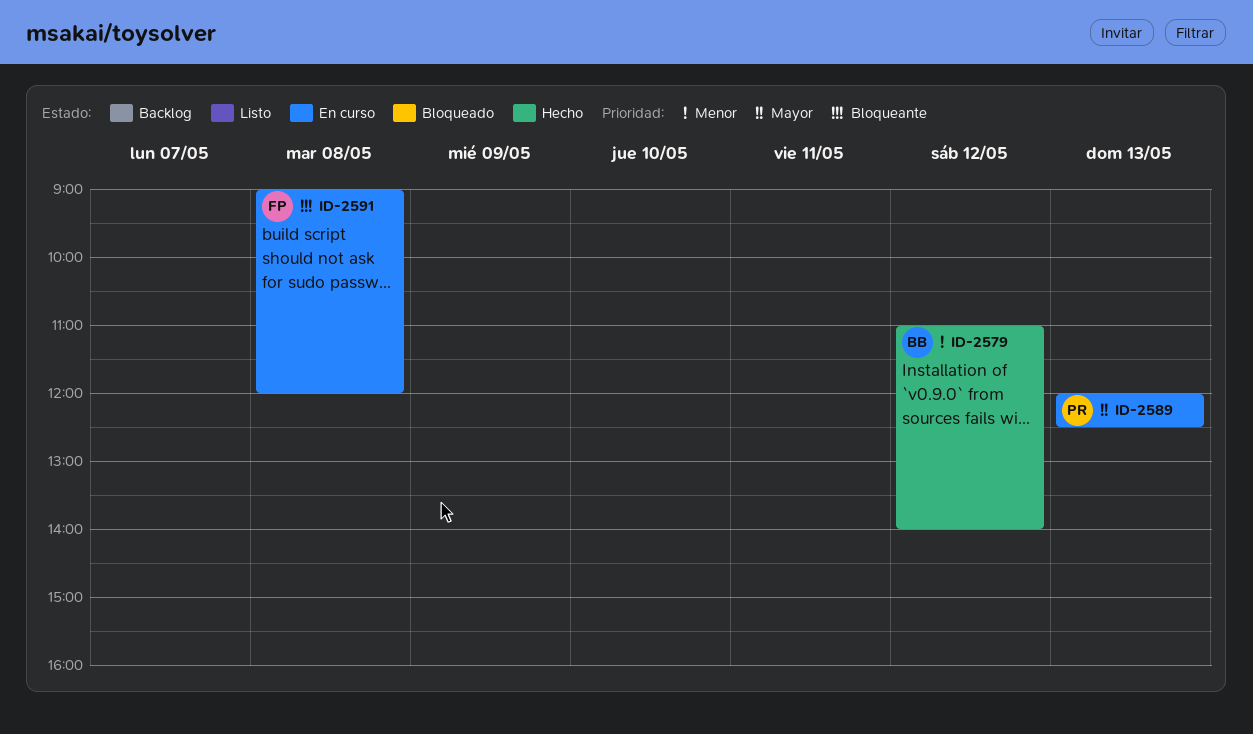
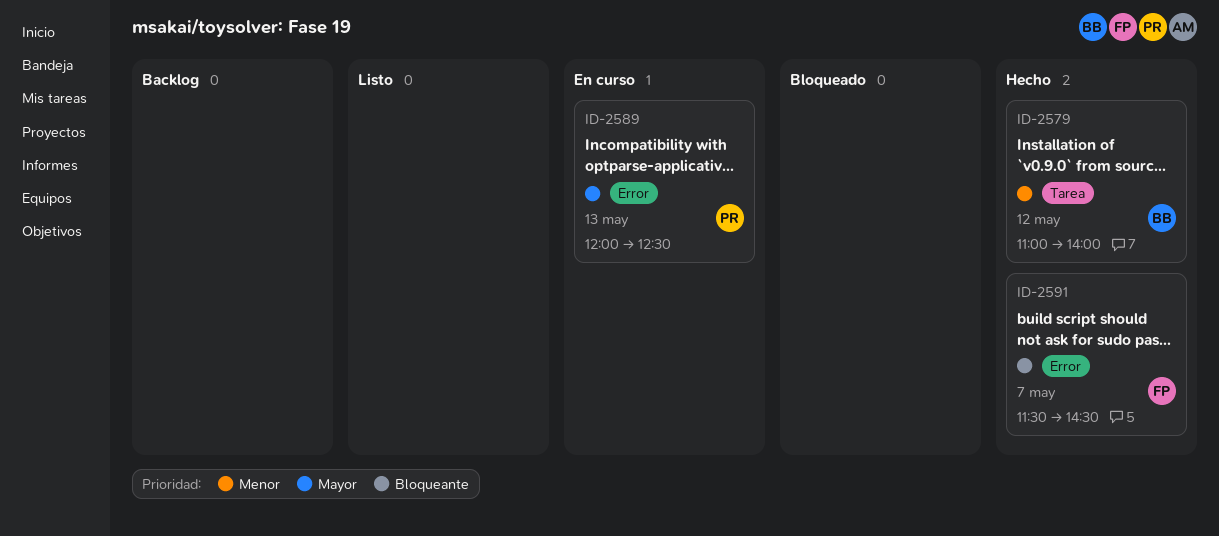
ID-2591, status: En curso -> Hecho
ID-2591, day: May 8 -> May 7
ID-2591, begins: 09:00 -> 11:30
ID-2591, ends: 12:00 -> 14:30

